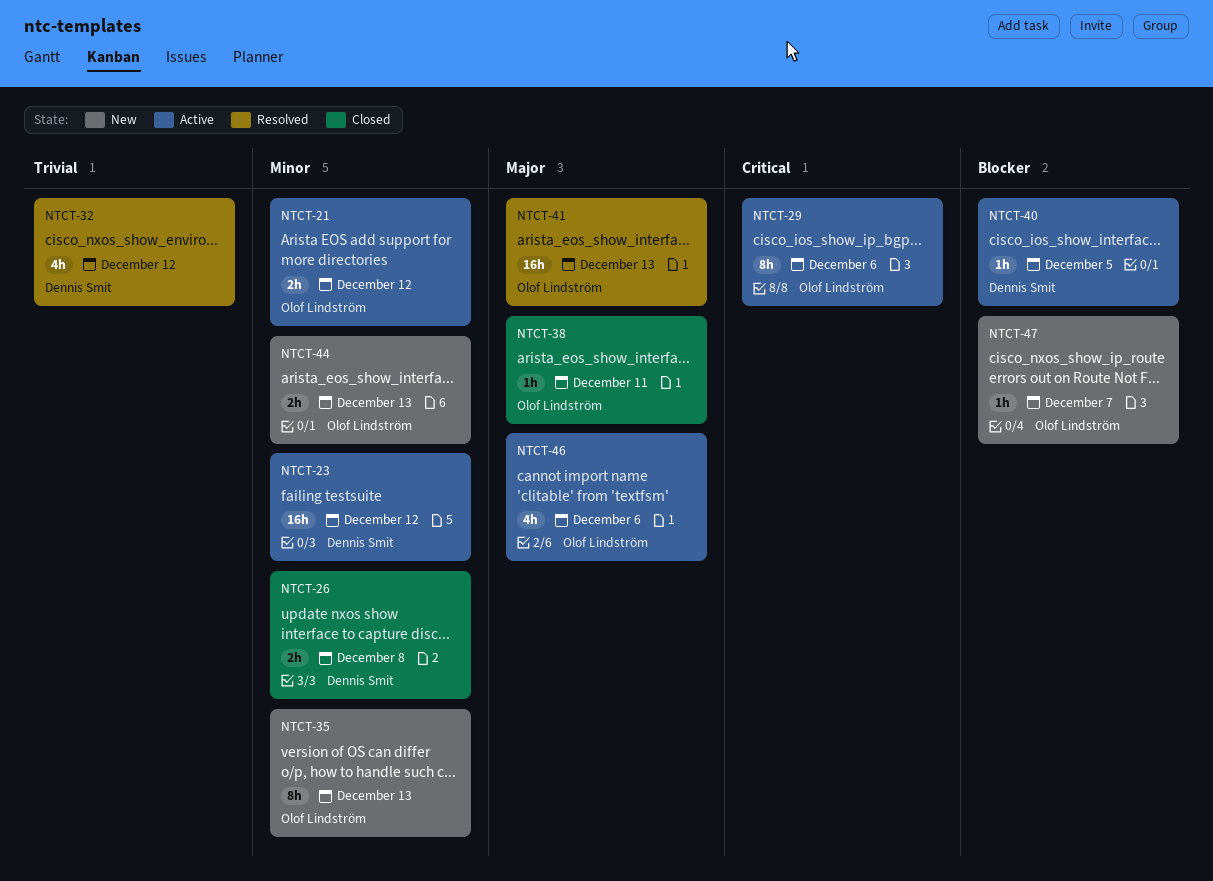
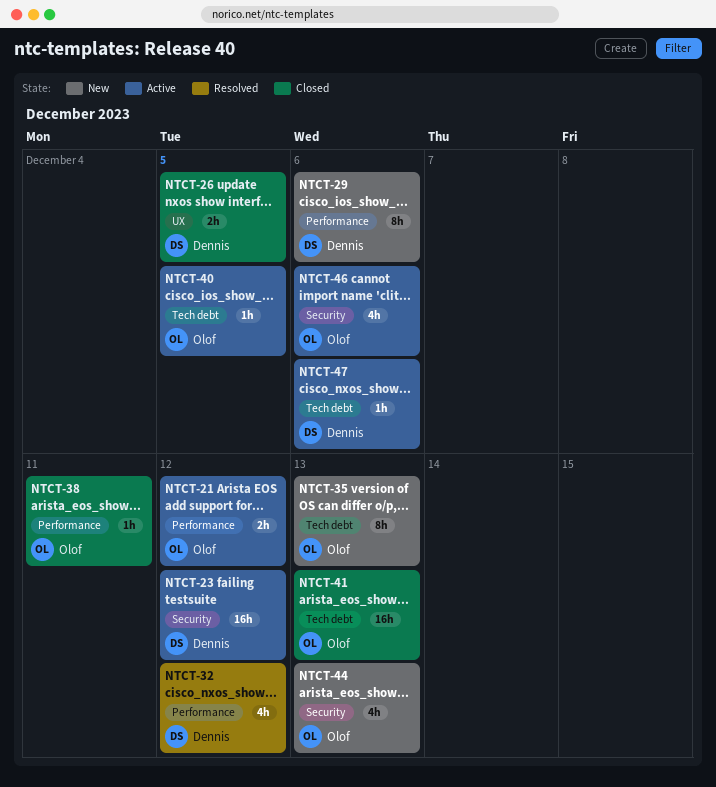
NTCT-26, due: Dec 8 -> Dec 5
NTCT-29, status: Active -> New
NTCT-29, owner: Olof Lindström -> Dennis Smit
NTCT-40, owner: Dennis Smit -> Olof Lindström
NTCT-41, status: Resolved -> Closed
NTCT-44, estimate: 2h -> 4h
NTCT-47, status: New -> Active
NTCT-47, owner: Olof Lindström -> Dennis Smit
NTCT-47, due: Dec 7 -> Dec 6

